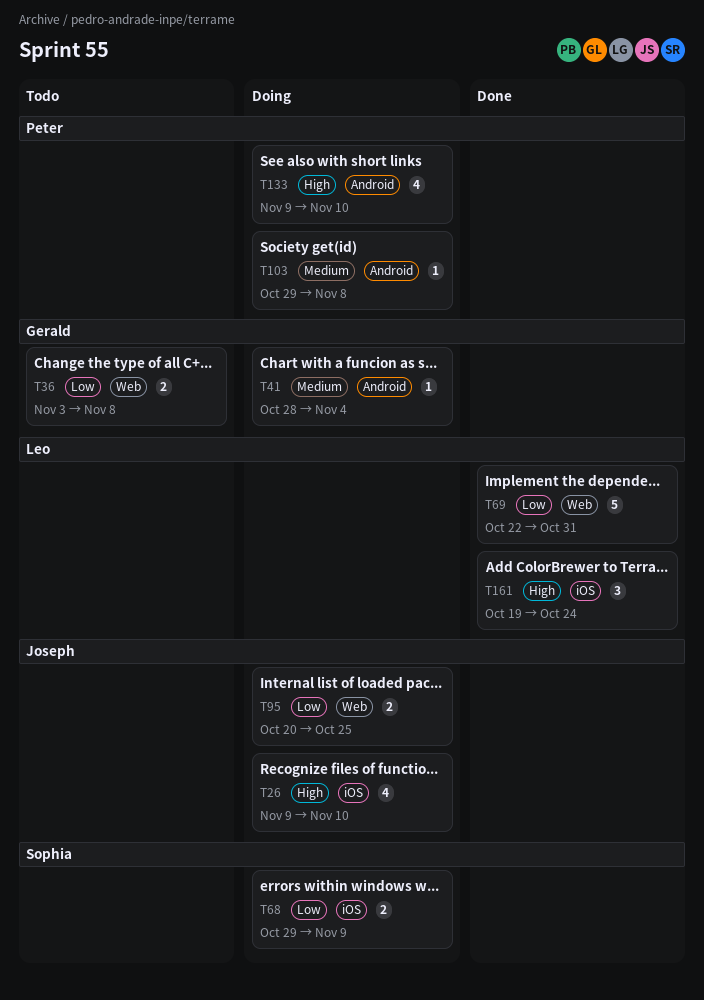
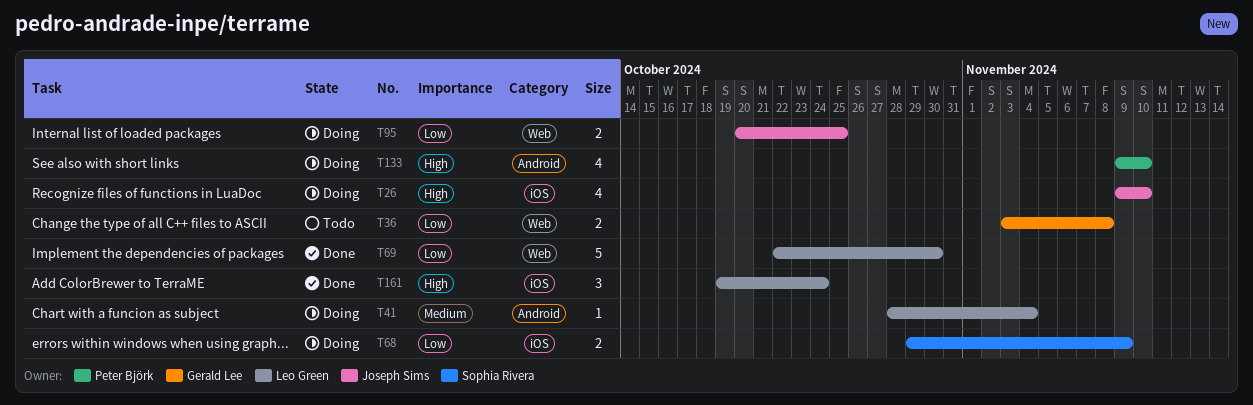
T41, owner: Gerald Lee -> Leo Green
T69, due: Oct 31 -> Oct 30
T103: present -> none

